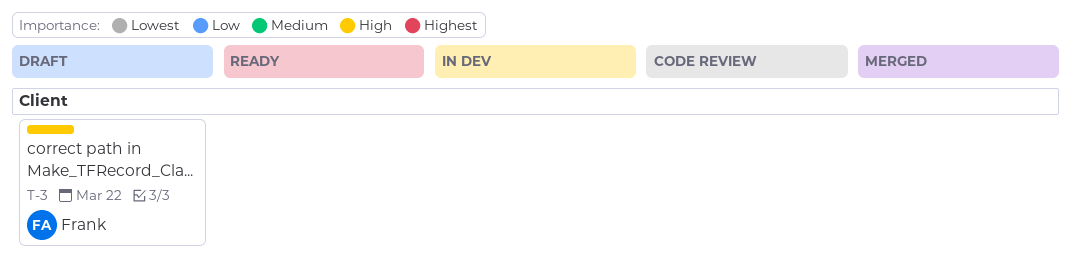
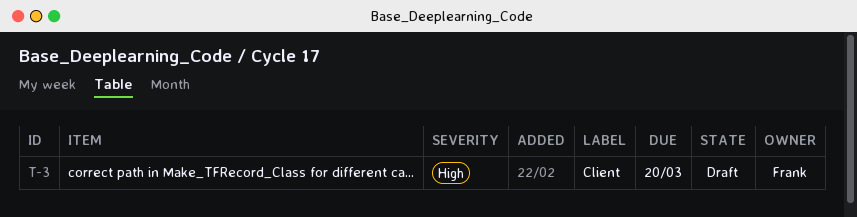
T-3, due: Mar 22 -> Mar 20

